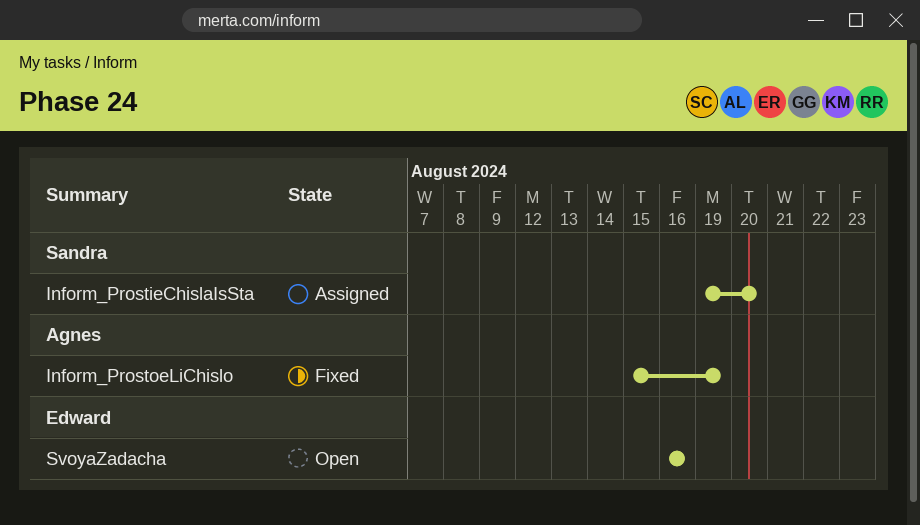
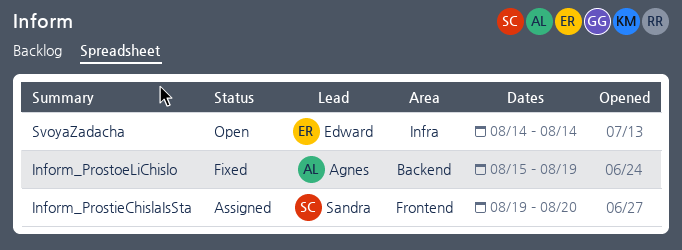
SvoyaZadacha, start: Aug 16 -> Aug 14
SvoyaZadacha, due: Aug 16 -> Aug 14

